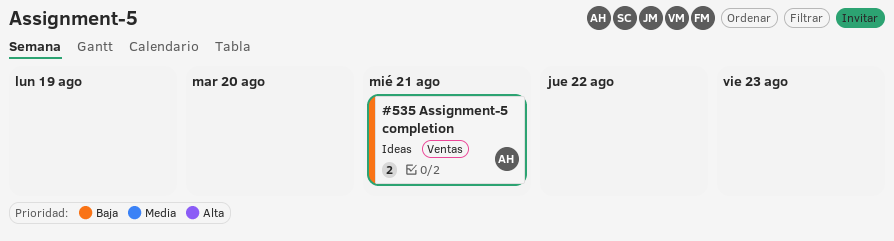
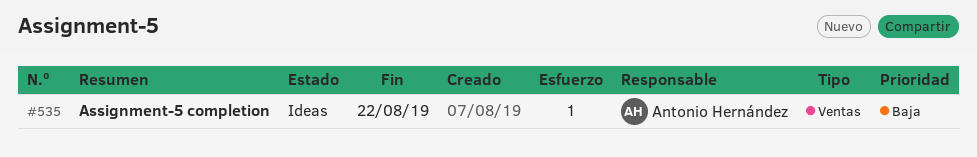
#535, estimate: 2 -> 1
#535, due: Aug 21 -> Aug 22

